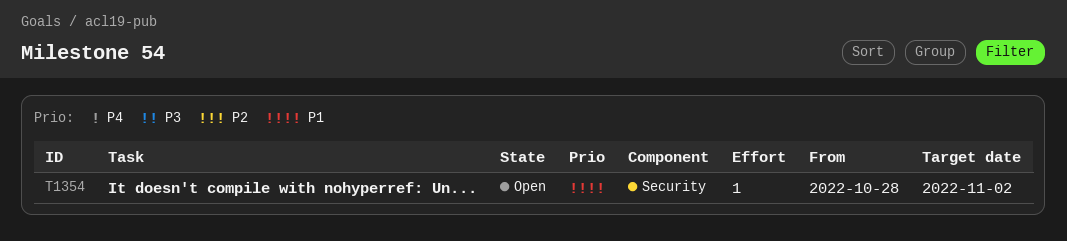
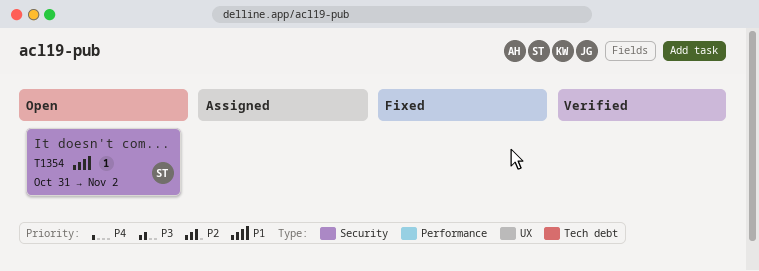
T1354, start: Oct 28 -> Oct 31

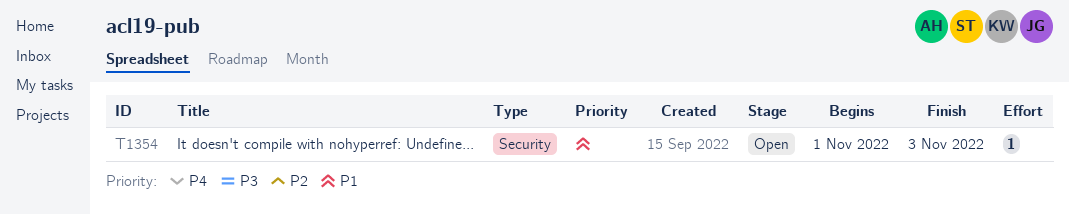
T1354, start: Oct 31 -> Nov 1
T1354, due: Nov 2 -> Nov 3

